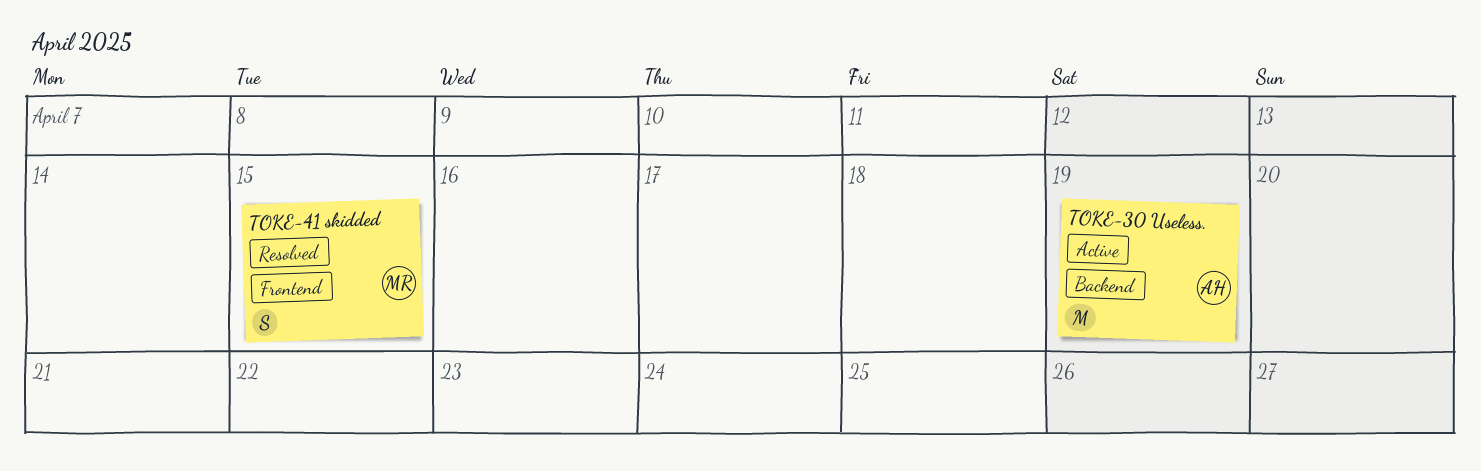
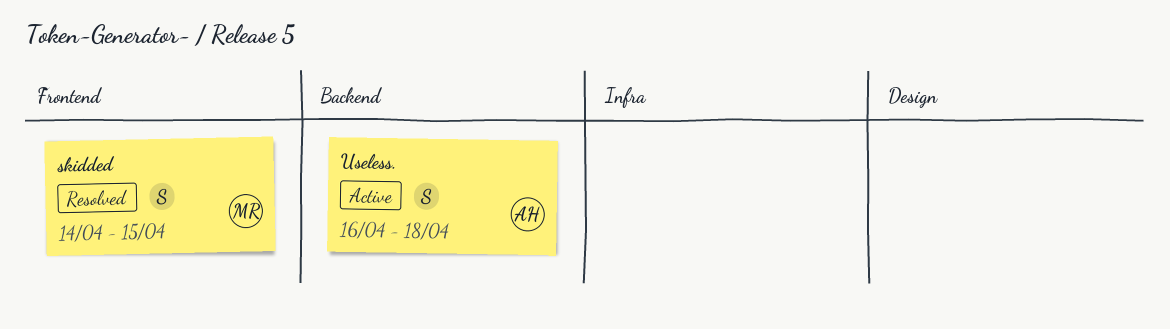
Useless., estimate: M -> S
Useless., due: Apr 19 -> Apr 18

